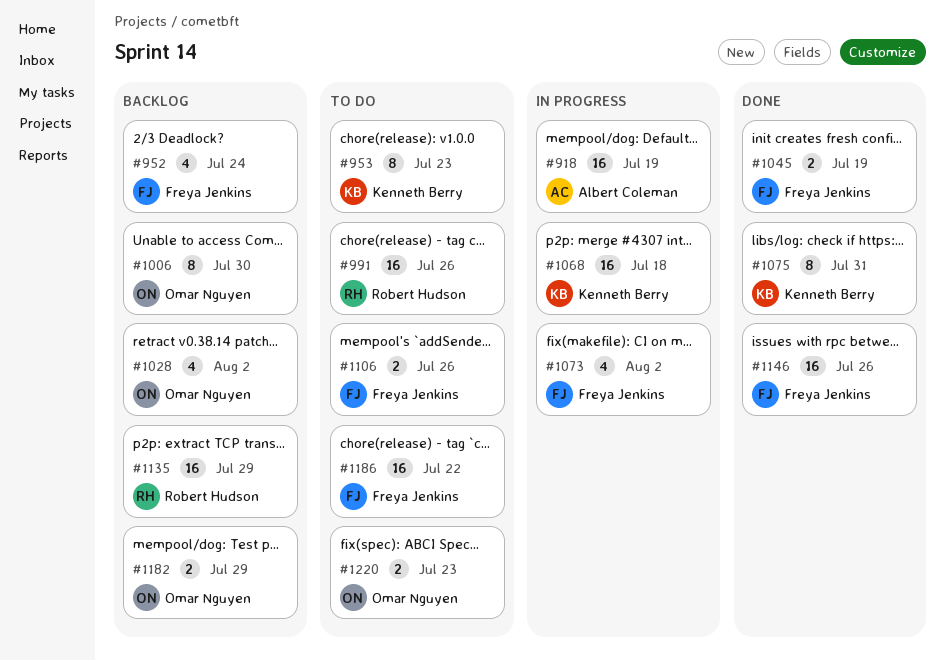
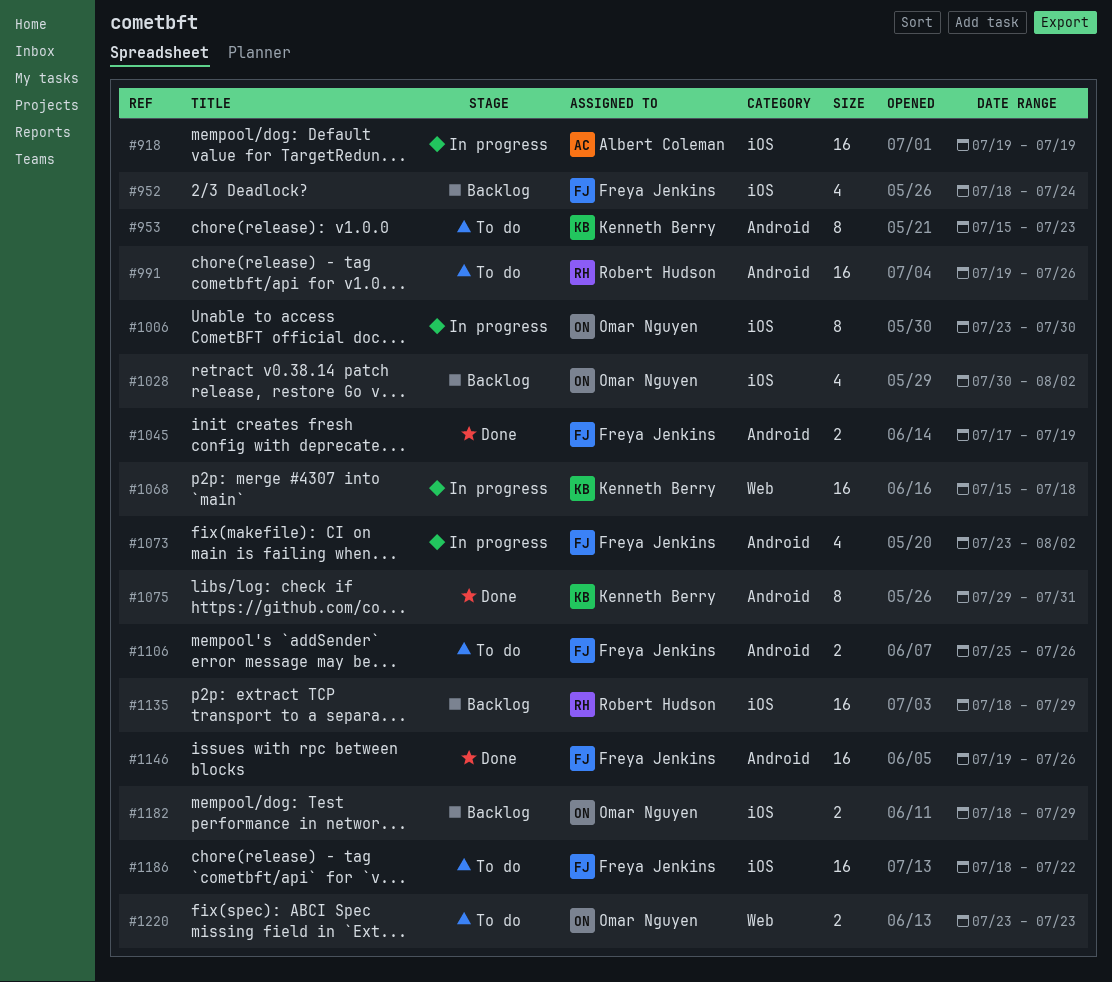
#1006, status: Backlog -> In progress

